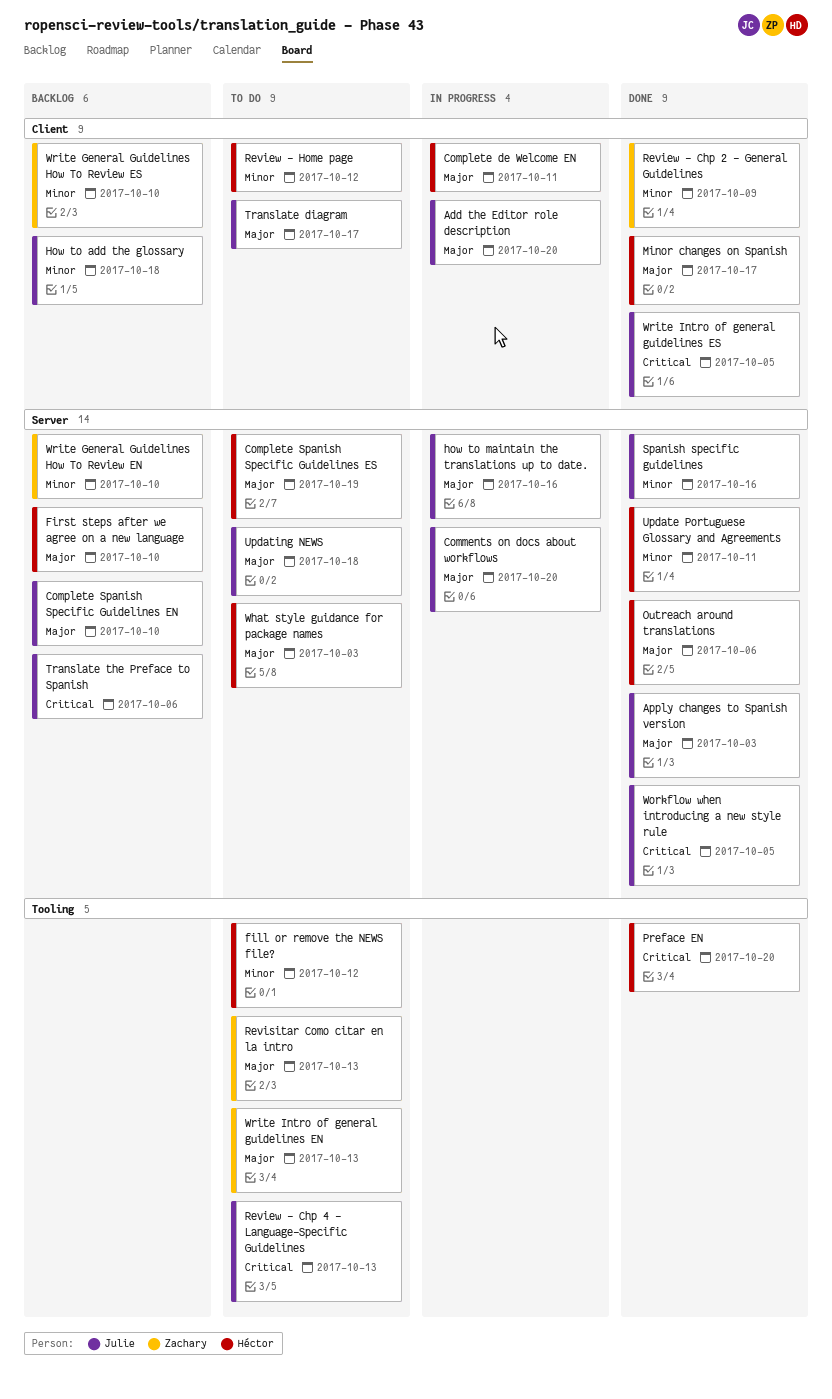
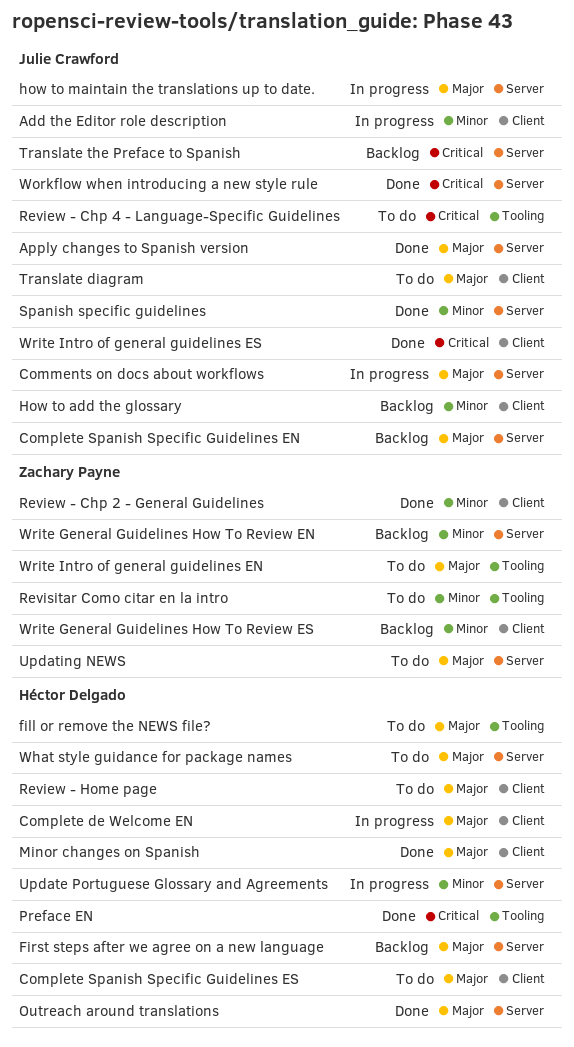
Add the Editor role description, priority: Major -> Minor
Complete Spanish Specific Guidelines ES, label: Server -> Client
fill or remove the NEWS file?, priority: Minor -> Major
Review - Home page, priority: Minor -> Major
Revisitar Como citar en la intro, priority: Major -> Minor
Update Portuguese Glossary and Agreements, status: Done -> In progress
Updating NEWS, owner: Julie Crawford -> Zachary Payne

